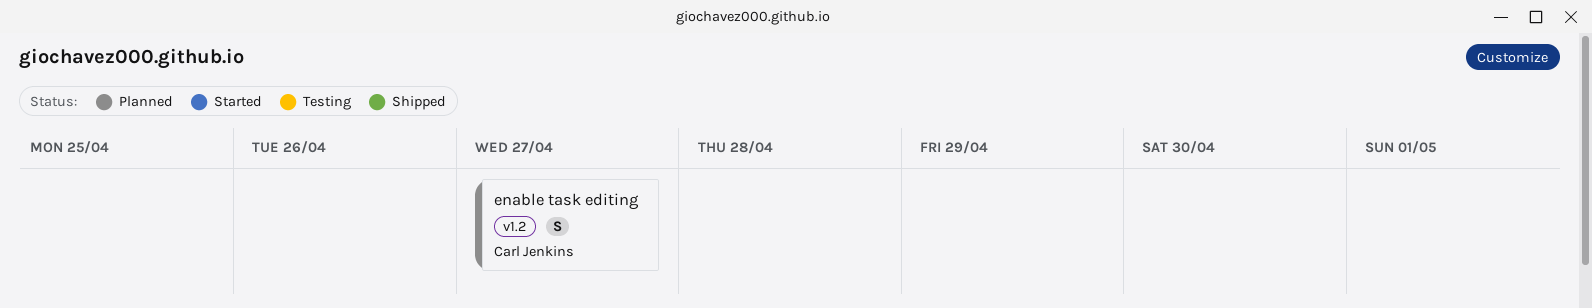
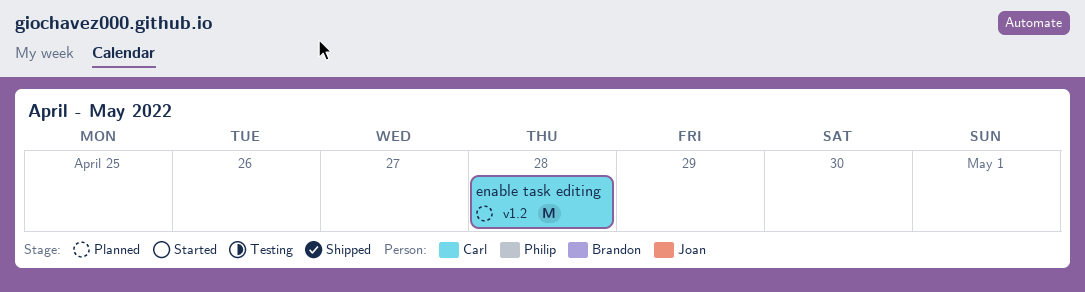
enable task editing, estimate: S -> M
enable task editing, due: Apr 27 -> Apr 28

